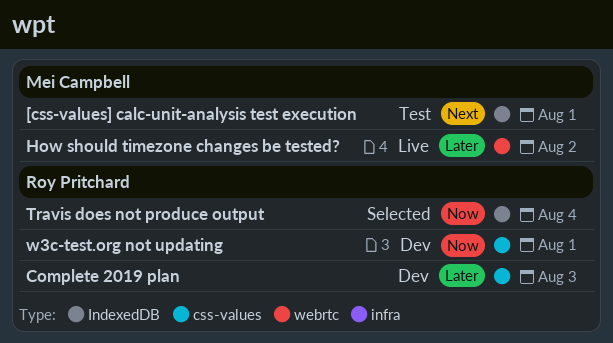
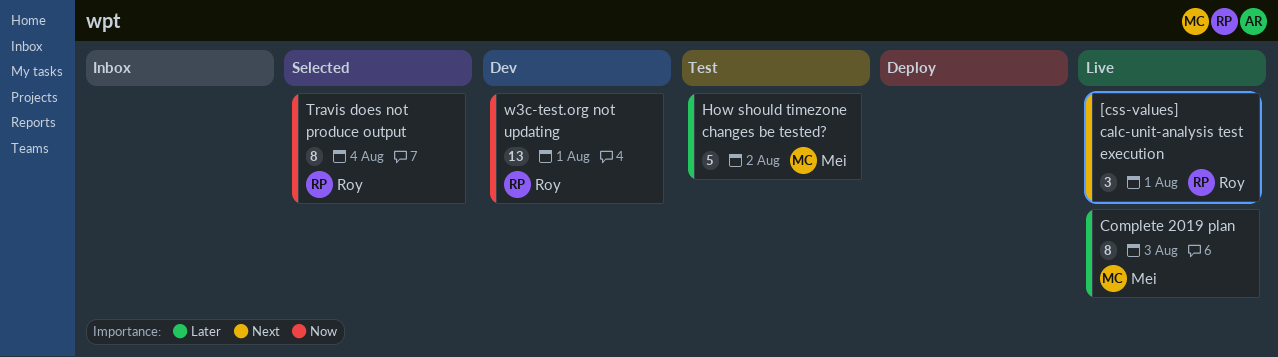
[css-values] calc-unit-analysis test execution, status: Test -> Live
[css-values] calc-unit-analysis test execution, owner: Mei Campbell -> Roy Pritchard
Complete 2019 plan, status: Dev -> Live
Complete 2019 plan, owner: Roy Pritchard -> Mei Campbell
How should timezone changes be tested?, status: Live -> Test

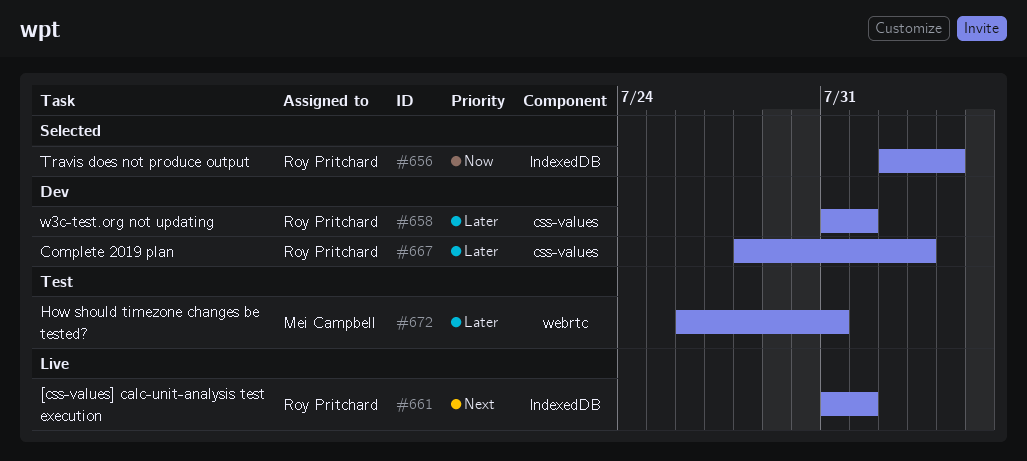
Complete 2019 plan, status: Live -> Dev
Complete 2019 plan, owner: Mei Campbell -> Roy Pritchard
How should timezone changes be tested?, due: Aug 2 -> Jul 31
w3c-test.org not updating, priority: Now -> Later

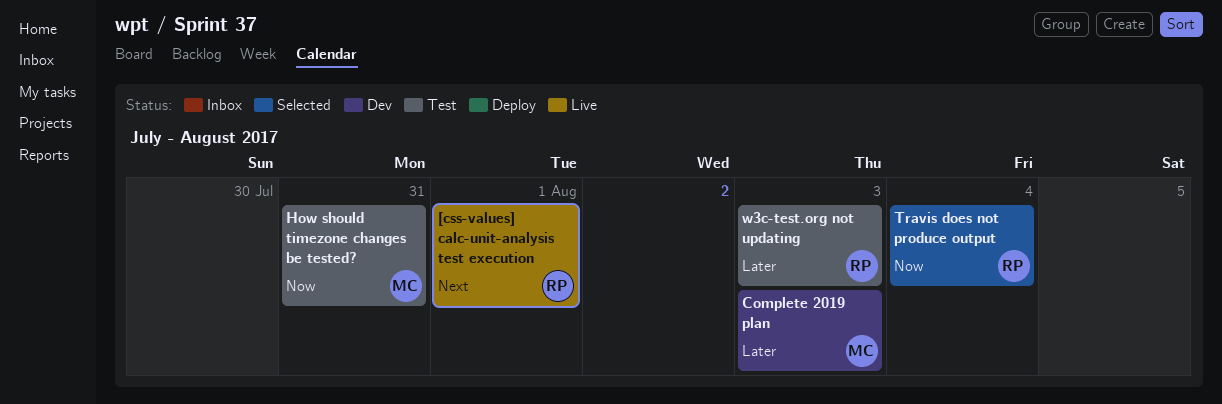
Complete 2019 plan, owner: Roy Pritchard -> Mei Campbell
How should timezone changes be tested?, priority: Later -> Now
w3c-test.org not updating, status: Dev -> Test
w3c-test.org not updating, due: Aug 1 -> Aug 3

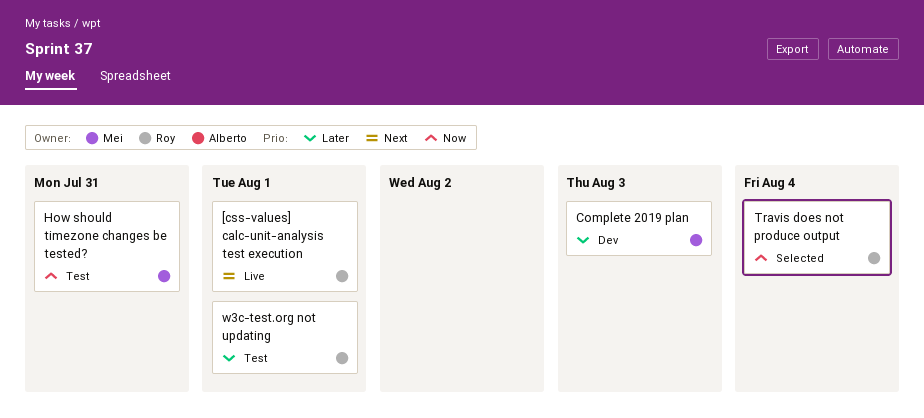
w3c-test.org not updating, due: Aug 3 -> Aug 1

